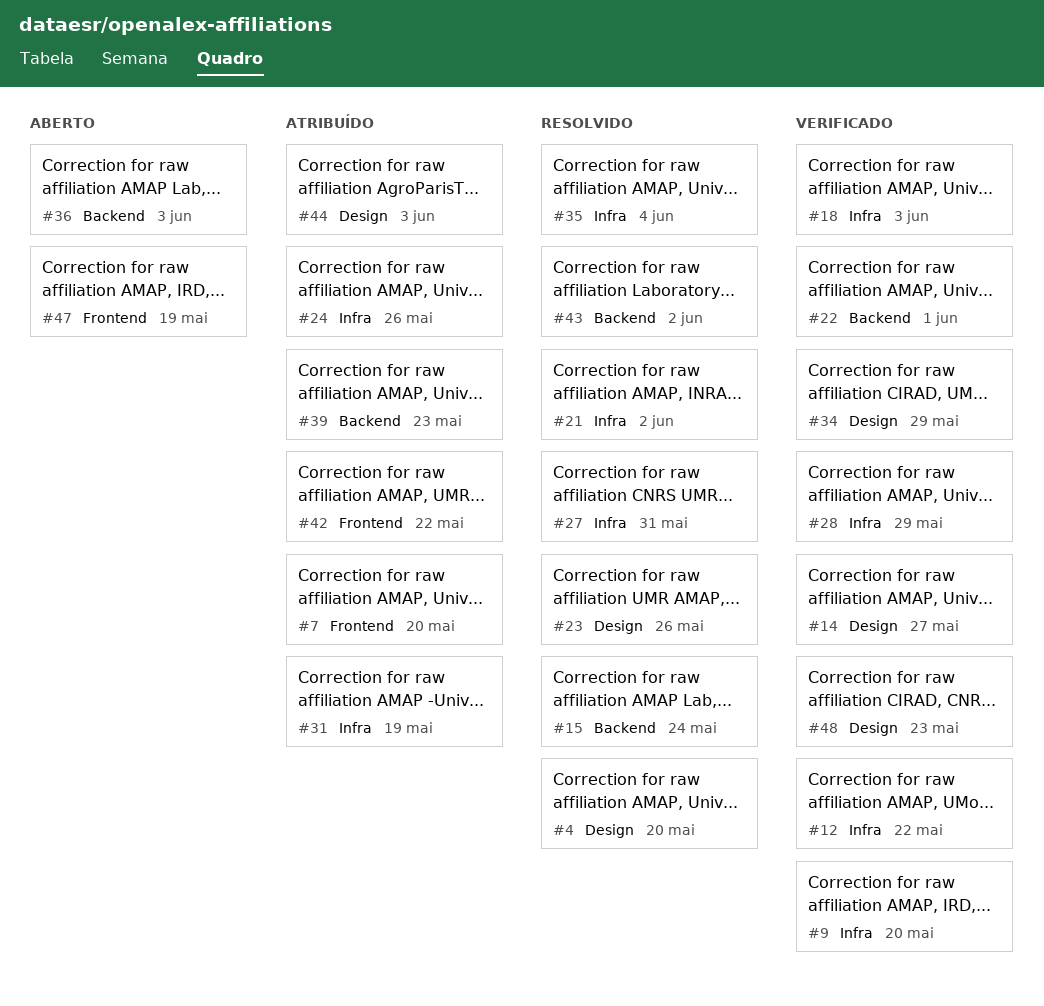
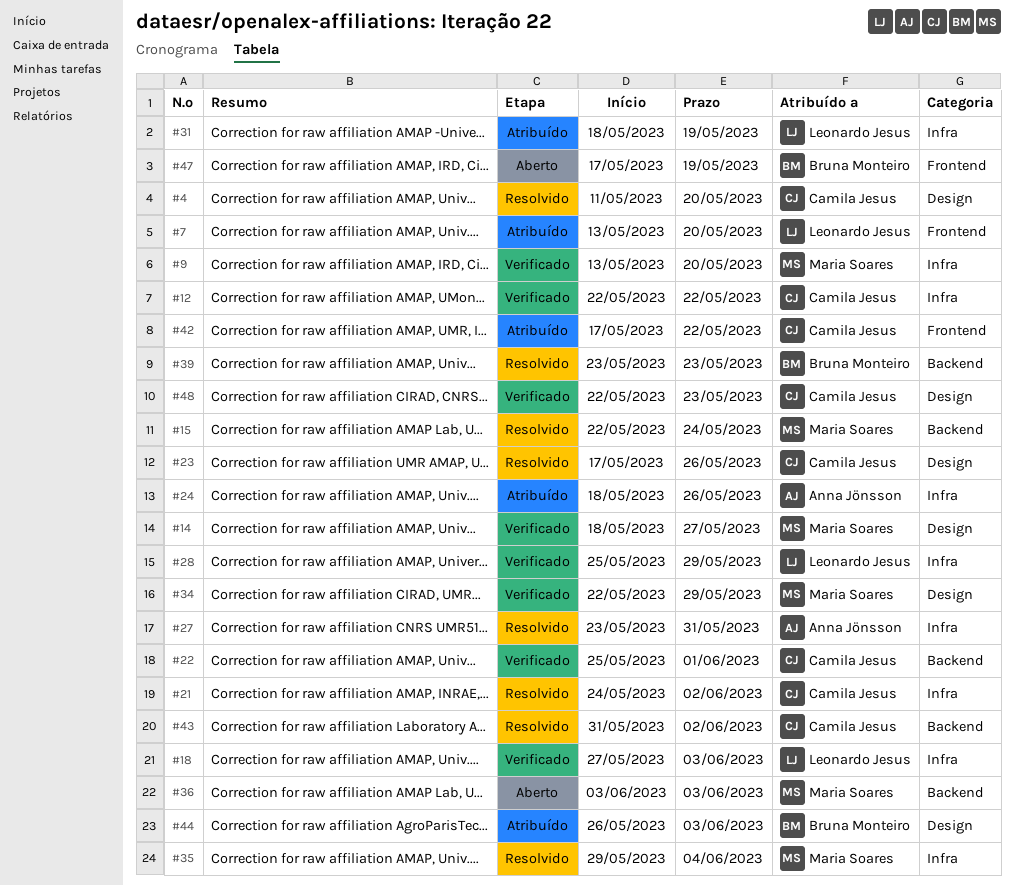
#39, status: Atribuído -> Resolvido

